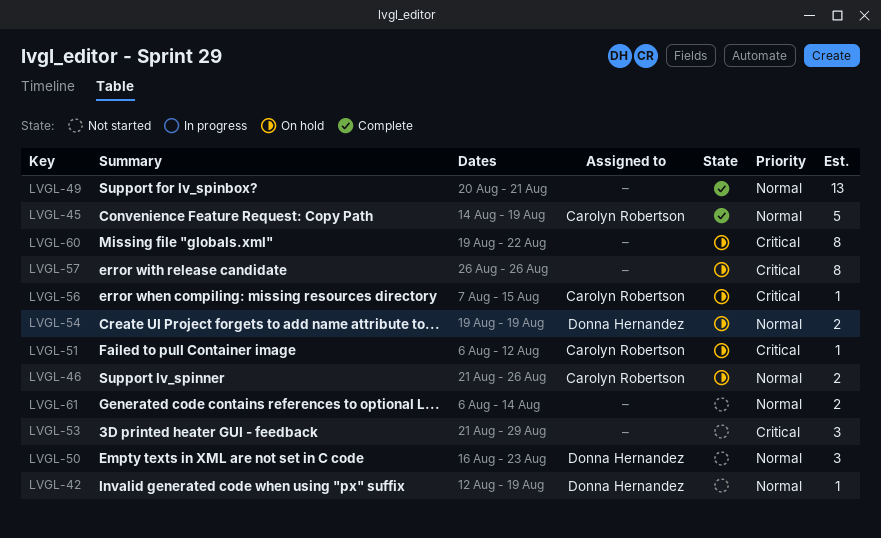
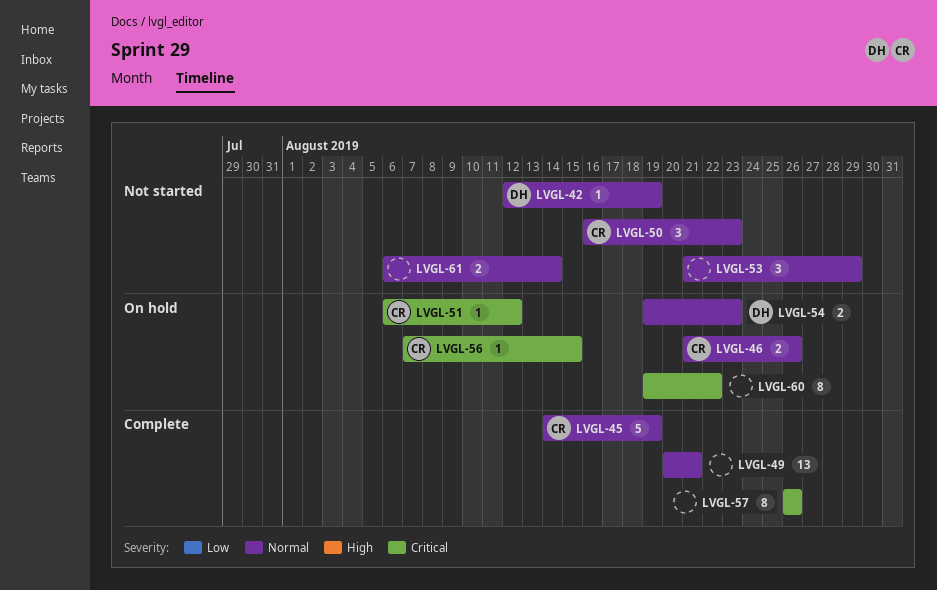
LVGL-50, owner: Donna Hernandez -> Carolyn Robertson
LVGL-53, priority: Critical -> Normal
LVGL-54, due: Aug 19 -> Aug 23
LVGL-57, status: On hold -> Complete

